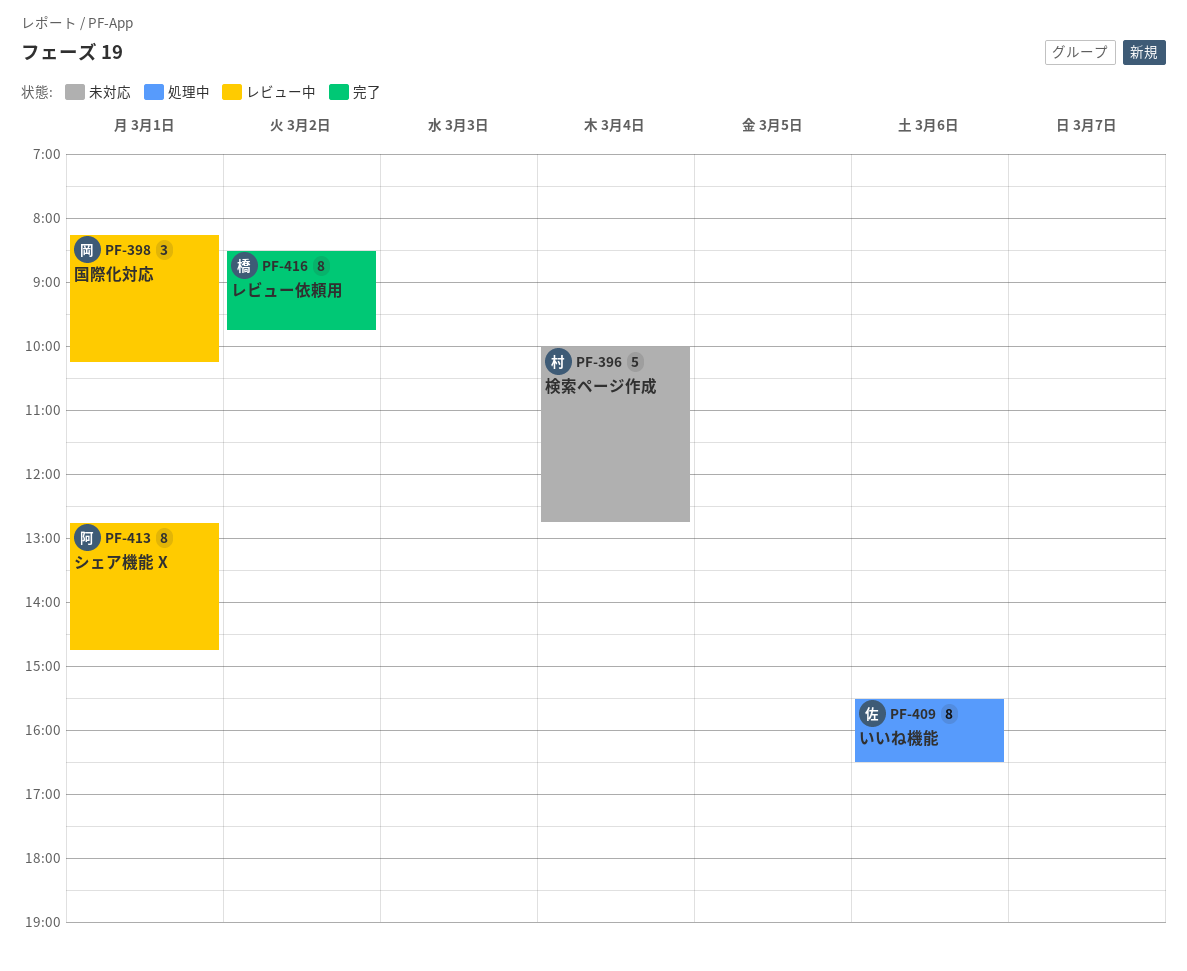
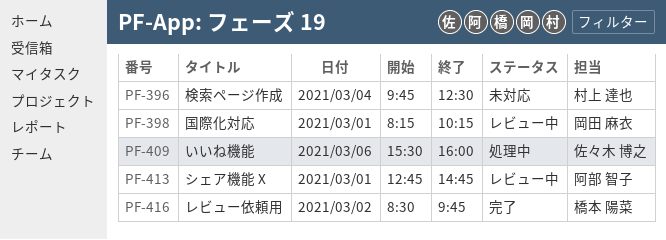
PF-396, begins: 10:00 -> 09:45
PF-396, ends: 12:45 -> 12:30
PF-409, ends: 16:30 -> 16:00

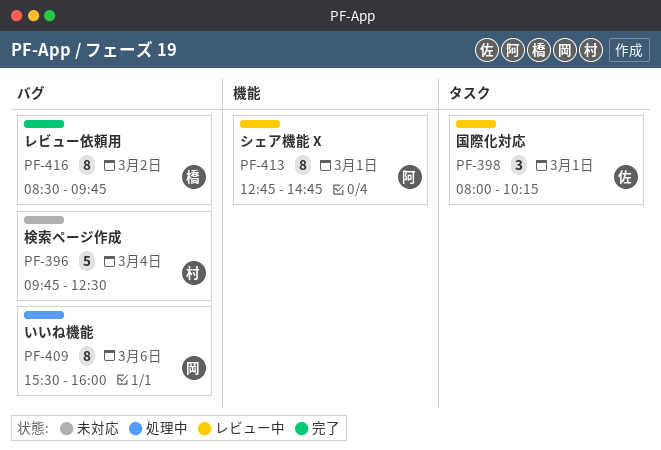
PF-398, owner: 岡田 麻衣 -> 佐々木 博之
PF-398, begins: 08:15 -> 08:00
PF-409, owner: 佐々木 博之 -> 岡田 麻衣

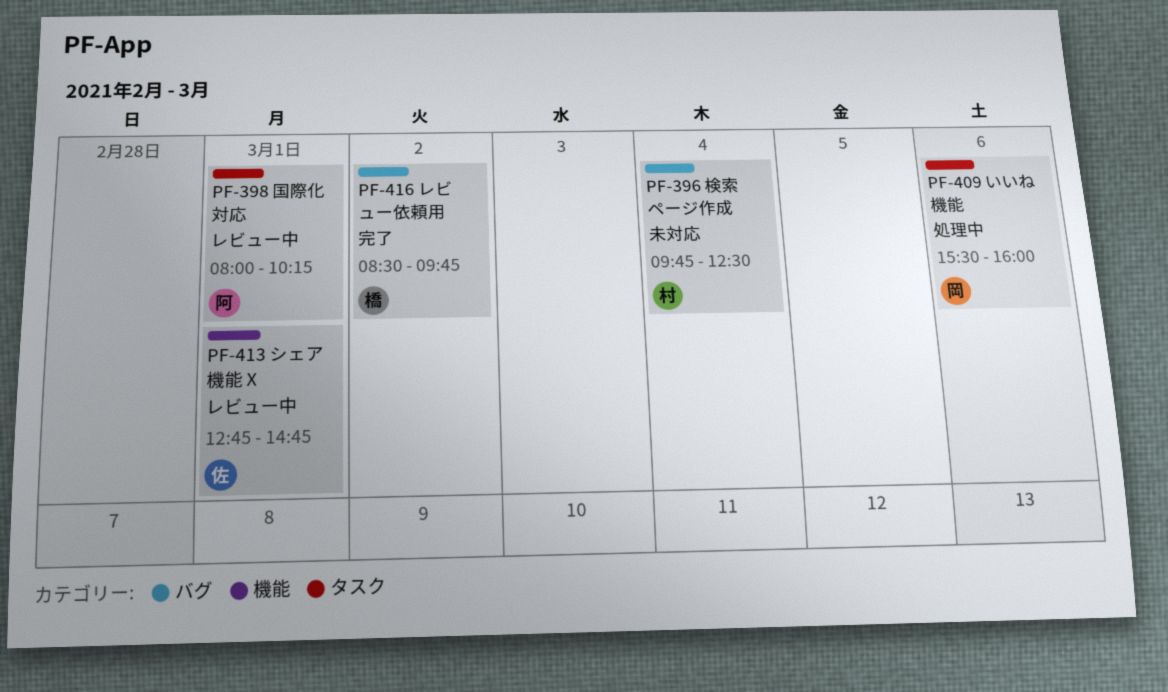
PF-398, owner: 佐 -> 阿
PF-409, label: バグ -> タスク
PF-413, owner: 阿 -> 佐

